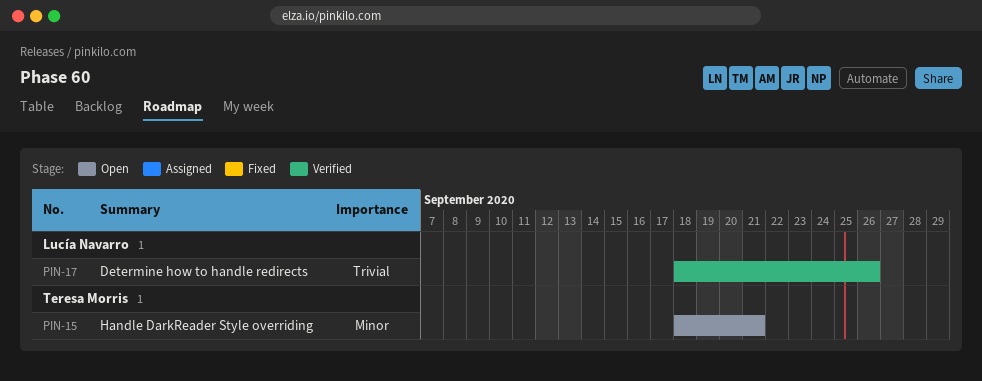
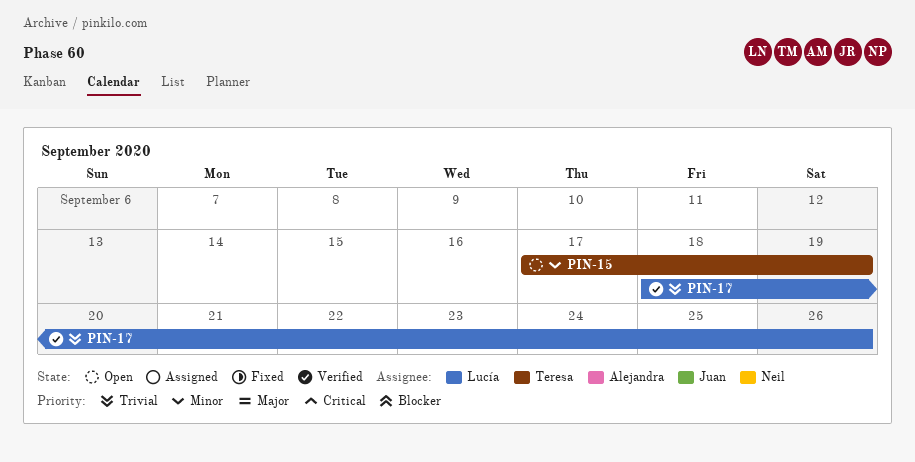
PIN-15, start: Sep 18 -> Sep 17
PIN-15, due: Sep 21 -> Sep 19

